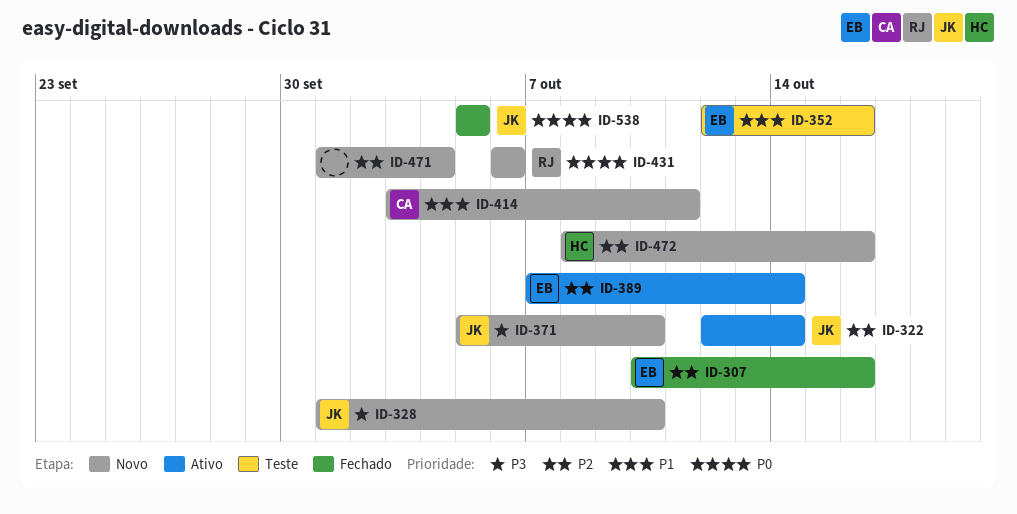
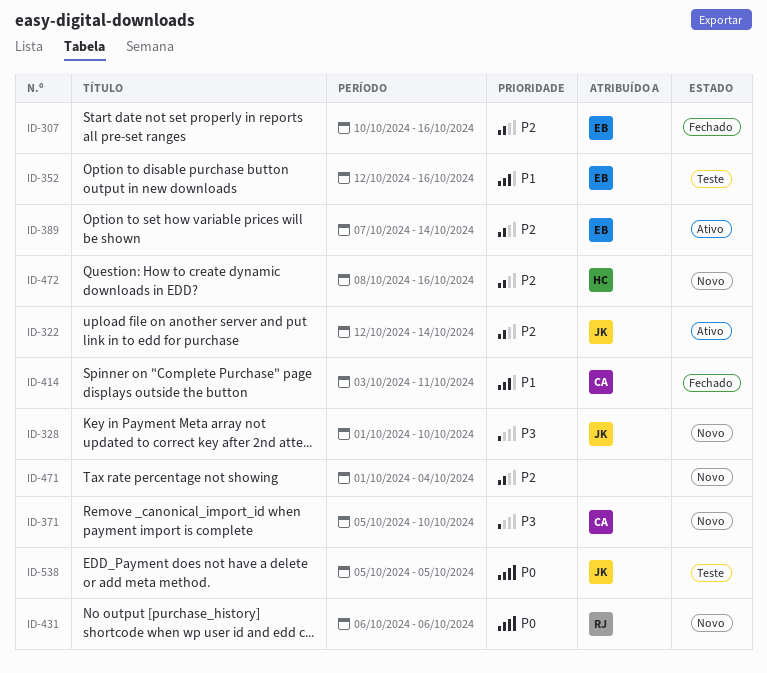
ID-371, owner: JK -> CA
ID-414, status: Novo -> Fechado
ID-538, status: Fechado -> Teste

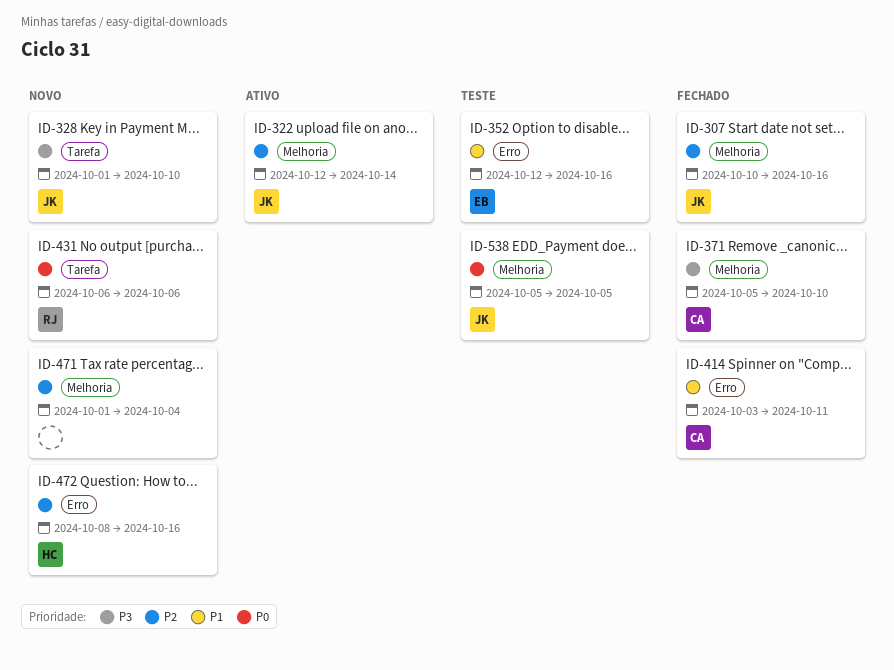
ID-307, owner: EB -> JK
ID-371, status: Novo -> Fechado
ID-389: present -> none

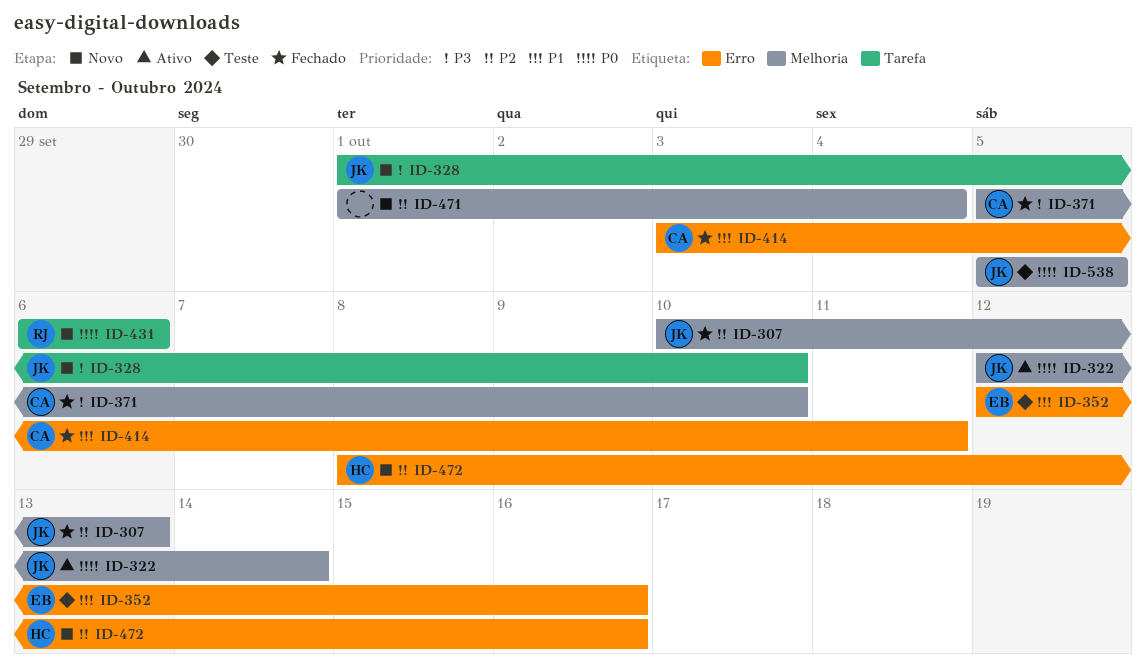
ID-307, due: Oct 16 -> Oct 13
ID-322, priority: P2 -> P0

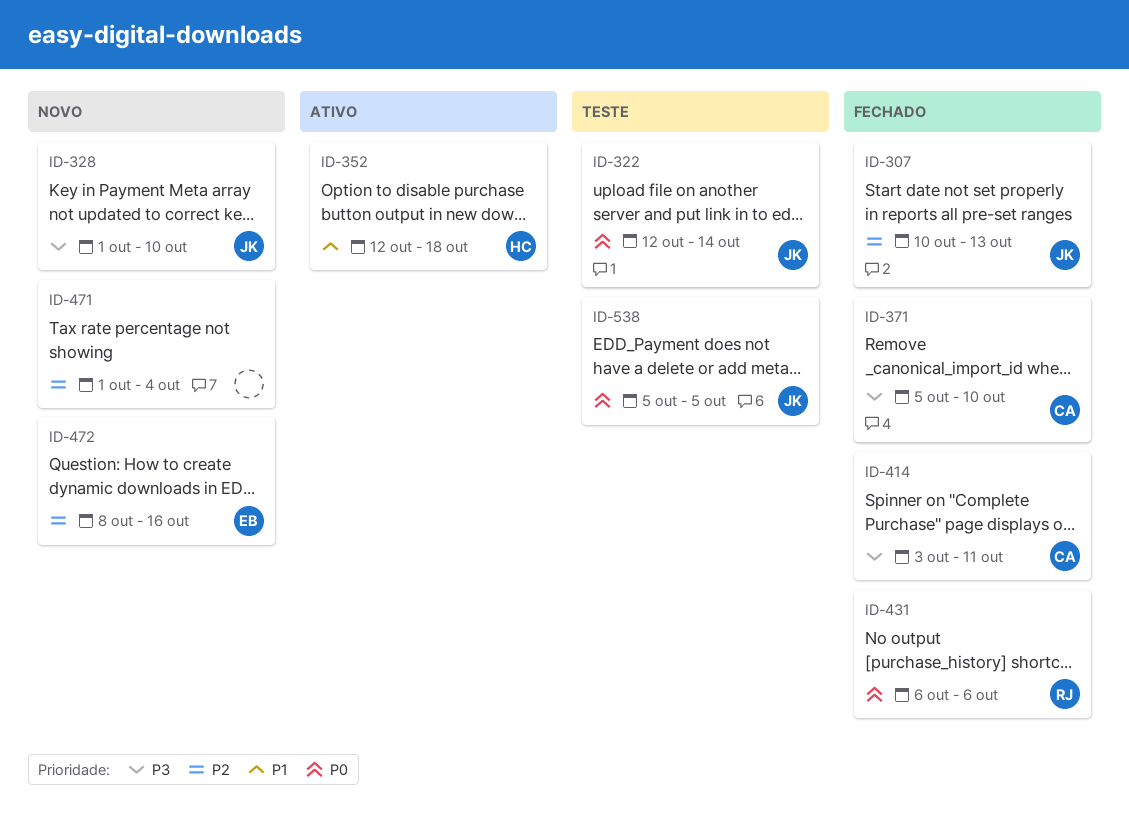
ID-322, status: Ativo -> Teste
ID-352, status: Teste -> Ativo
ID-352, owner: EB -> HC
ID-352, due: Oct 16 -> Oct 18
ID-414, priority: P1 -> P3
ID-431, status: Novo -> Fechado
ID-472, owner: HC -> EB

